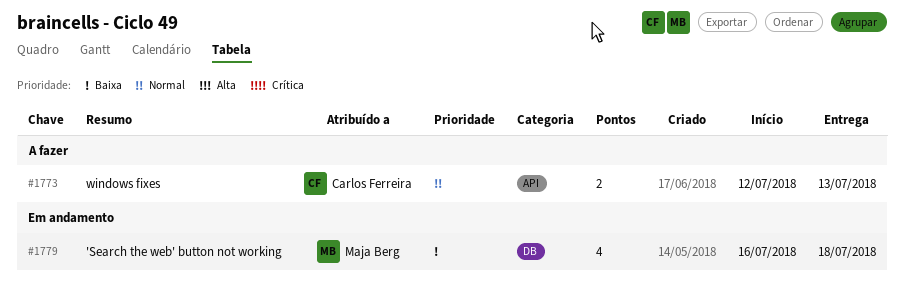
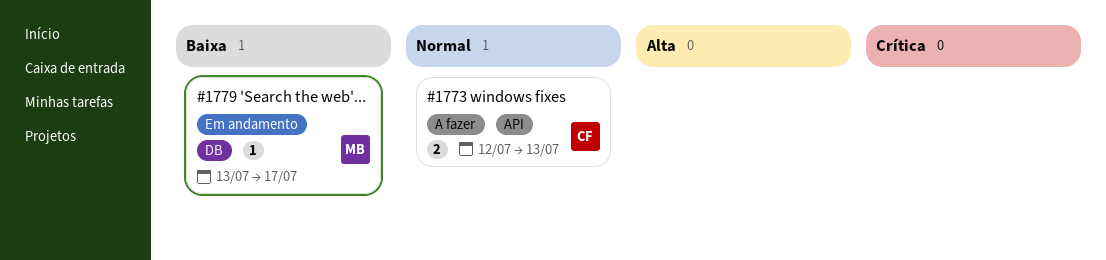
#1779, estimate: 4 -> 1
#1779, start: Jul 16 -> Jul 13
#1779, due: Jul 18 -> Jul 17

